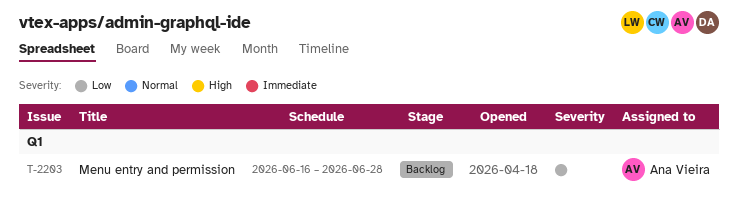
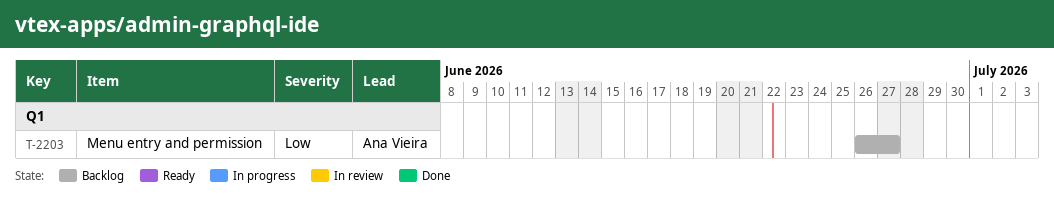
T-2203, start: Jun 16 -> Jun 26
T-2203, due: Jun 28 -> Jun 27

